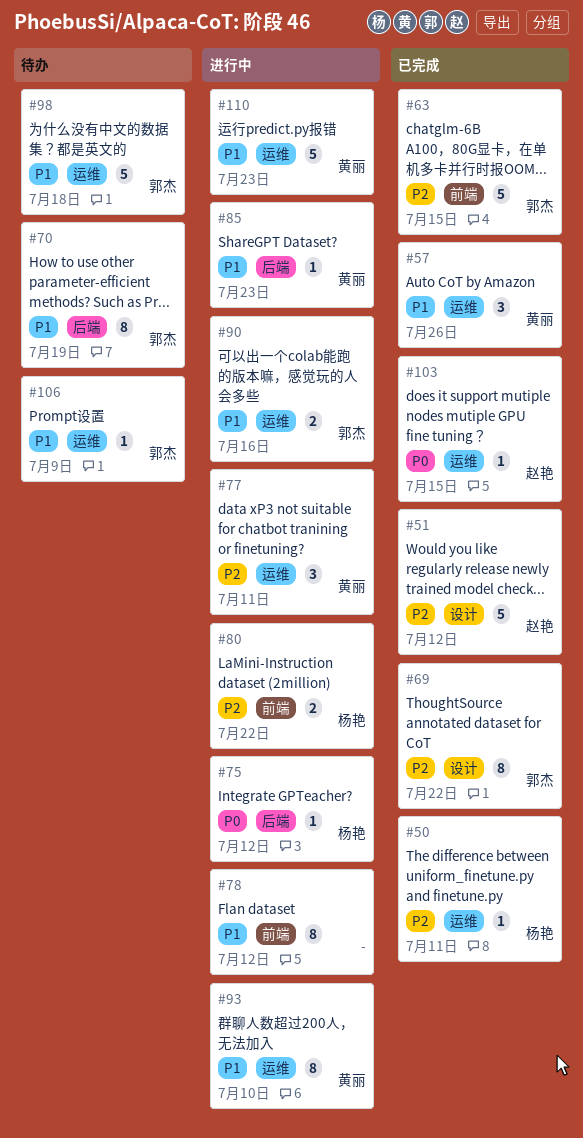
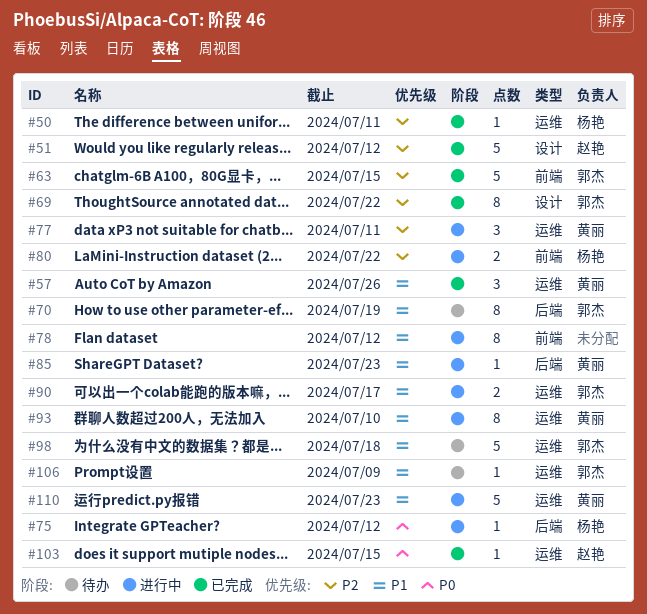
#90, due: Jul 16 -> Jul 17

